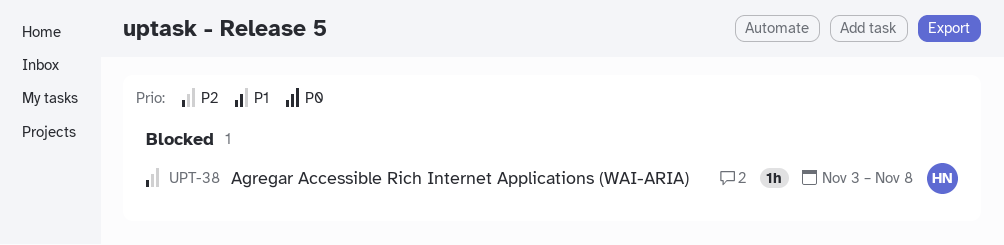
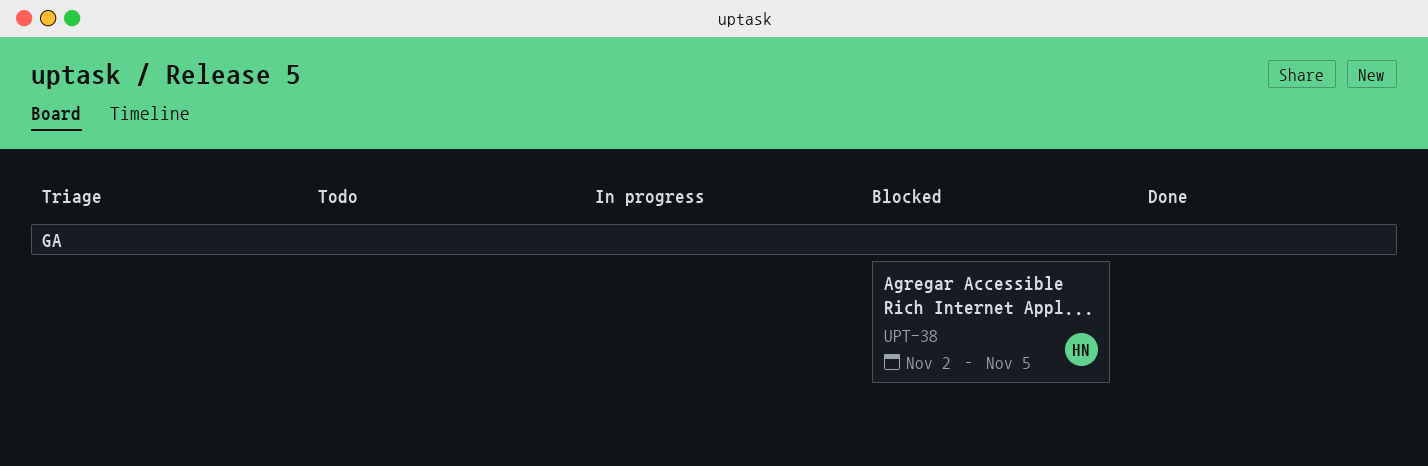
UPT-38, start: Nov 3 -> Nov 2
UPT-38, due: Nov 8 -> Nov 5

